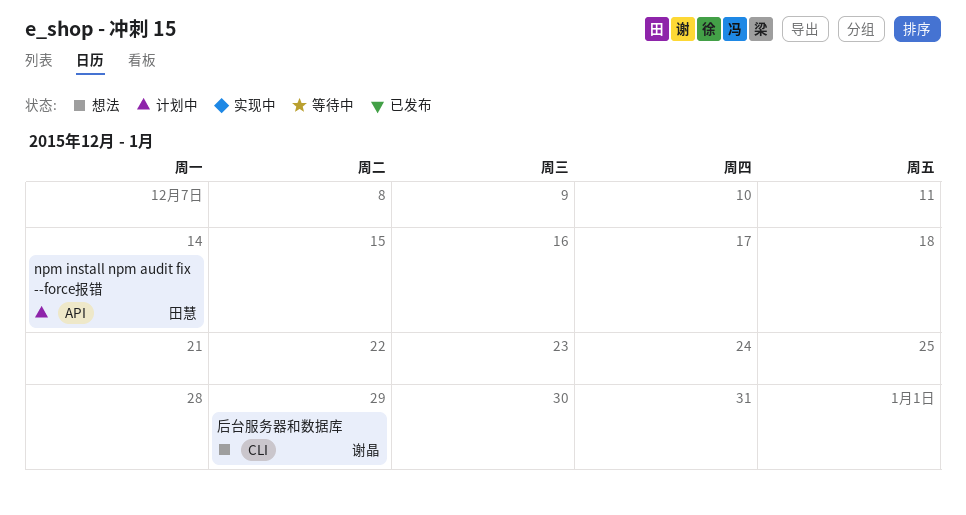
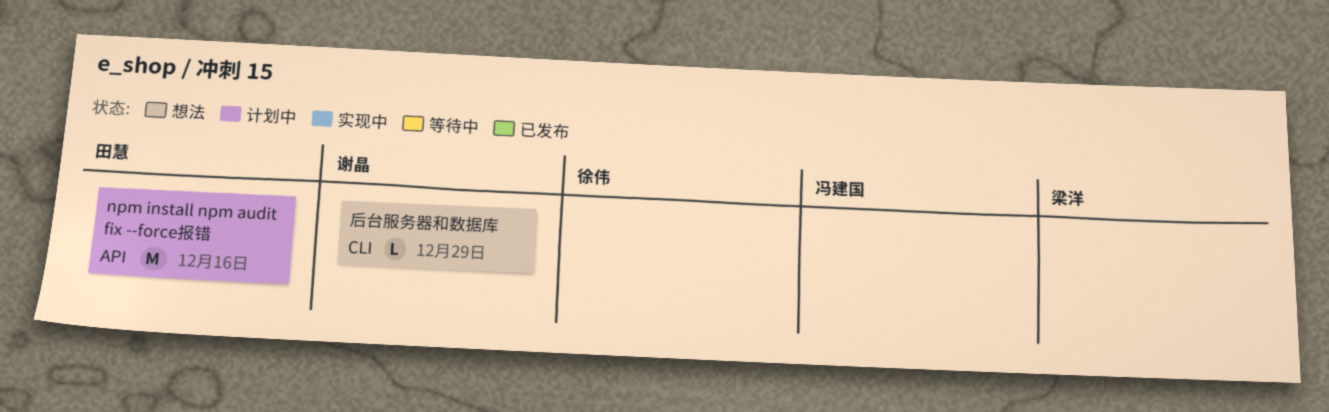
npm install npm audit fix --force报错, due: Dec 14 -> Dec 16

